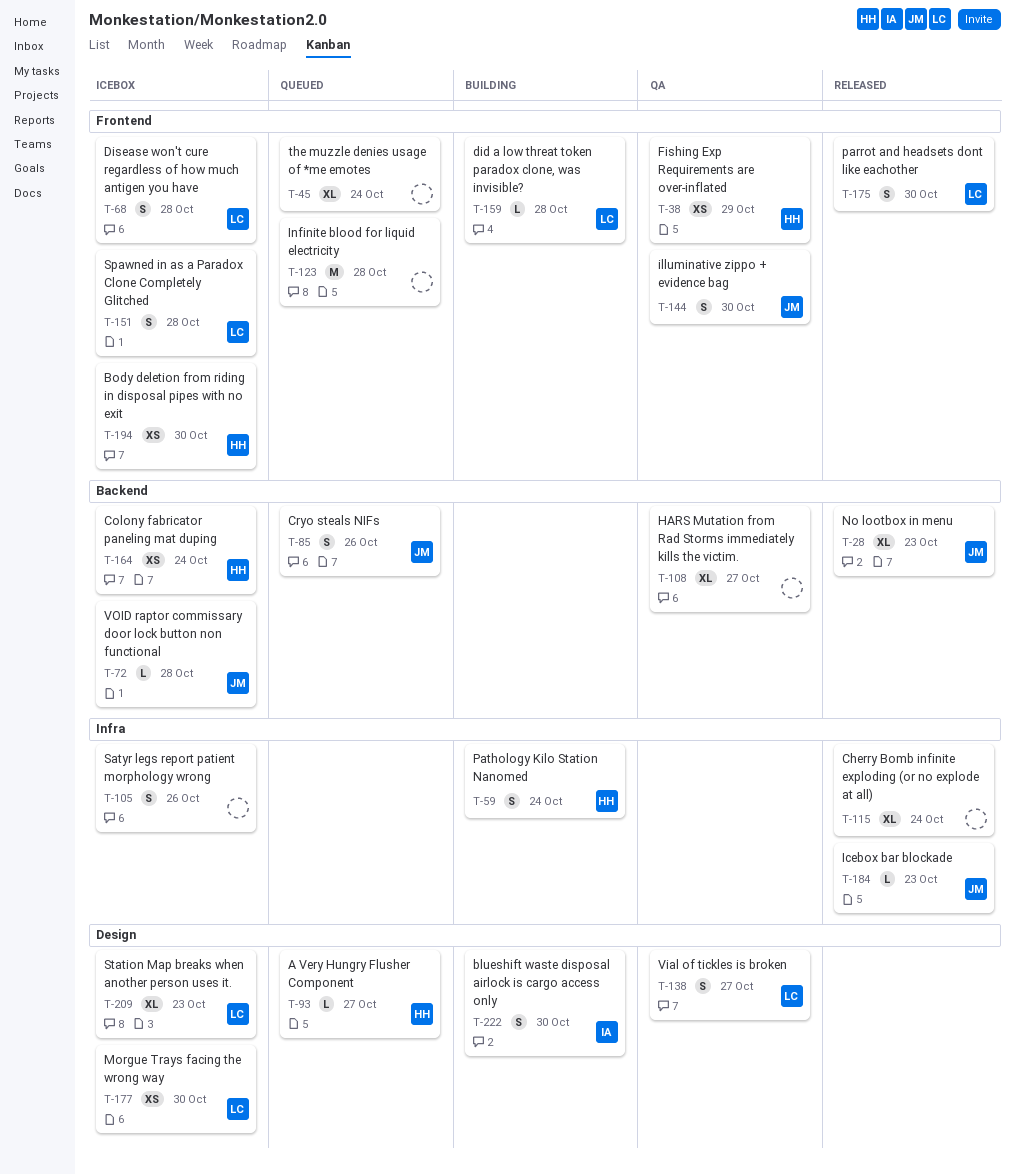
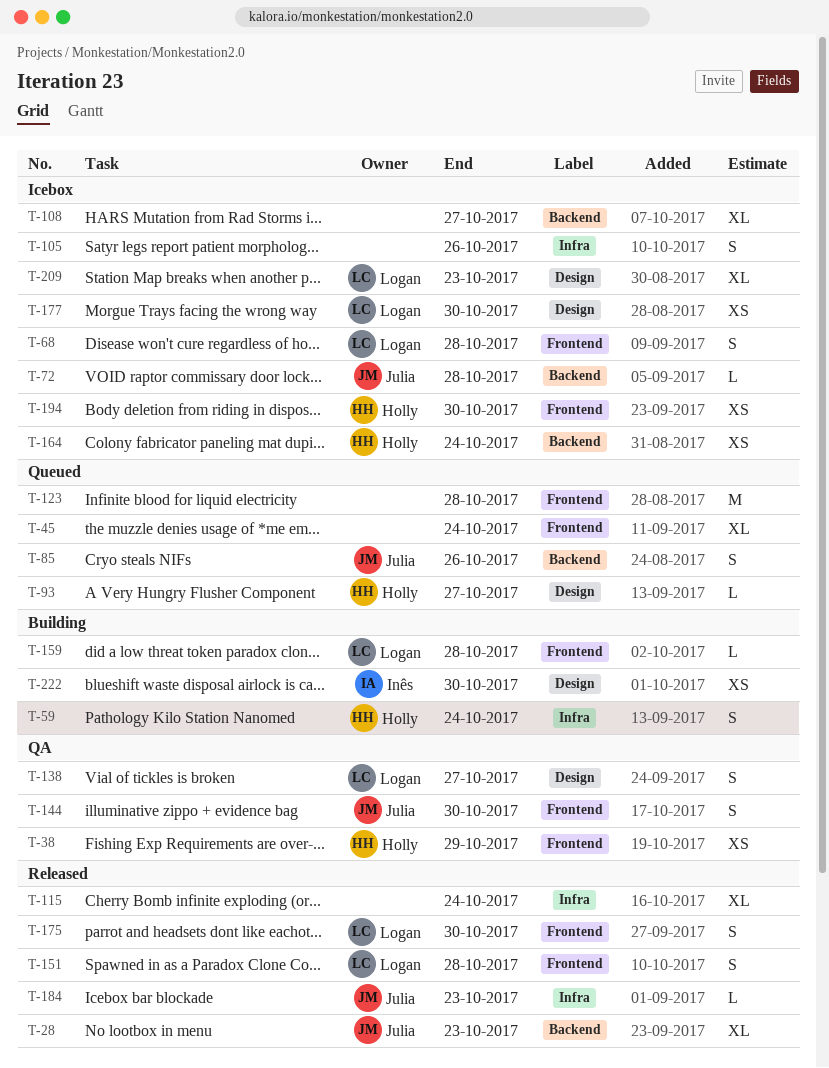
T-108, status: QA -> Icebox
T-151, status: Icebox -> Released
T-222, estimate: S -> XS

